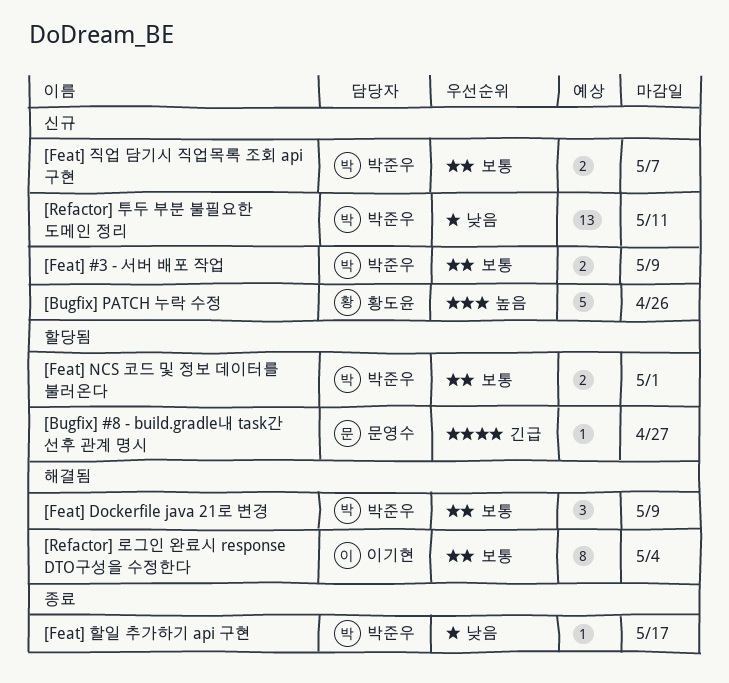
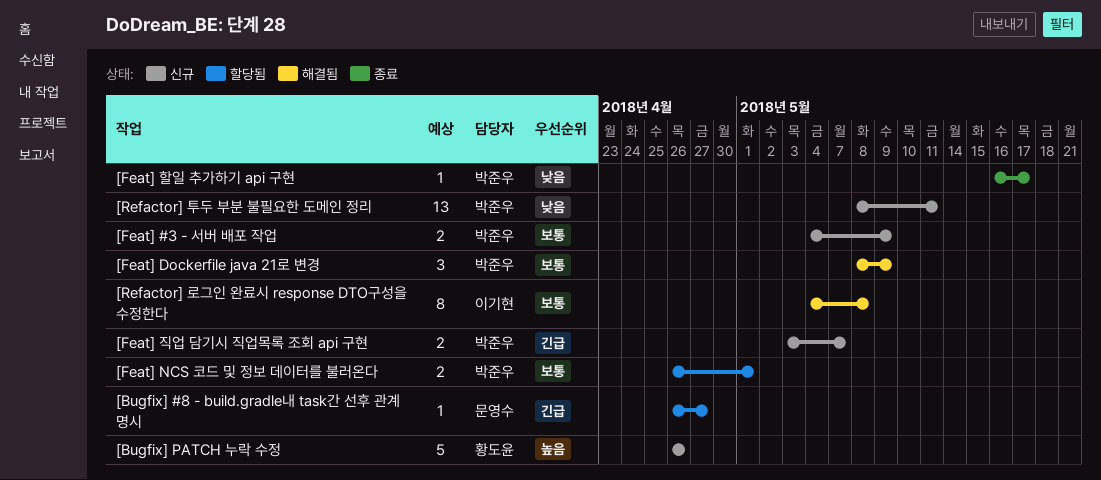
[Feat] 직업 담기시 직업목록 조회 api 구현, priority: 보통 -> 긴급
[Refactor] 로그인 완료시 response DTO구성을 수정한다, due: May 4 -> May 8

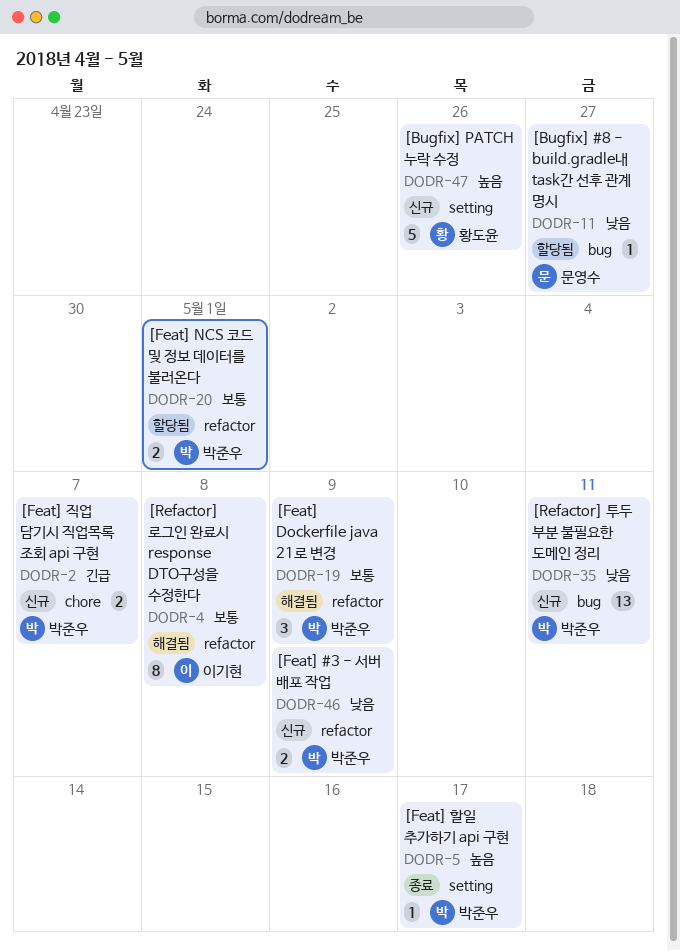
[Bugfix] #8 - build.gradle내 task간 선후 관계 명시, priority: 긴급 -> 낮음
[Feat] #3 - 서버 배포 작업, priority: 보통 -> 낮음
[Feat] 할일 추가하기 api 구현, priority: 낮음 -> 높음

